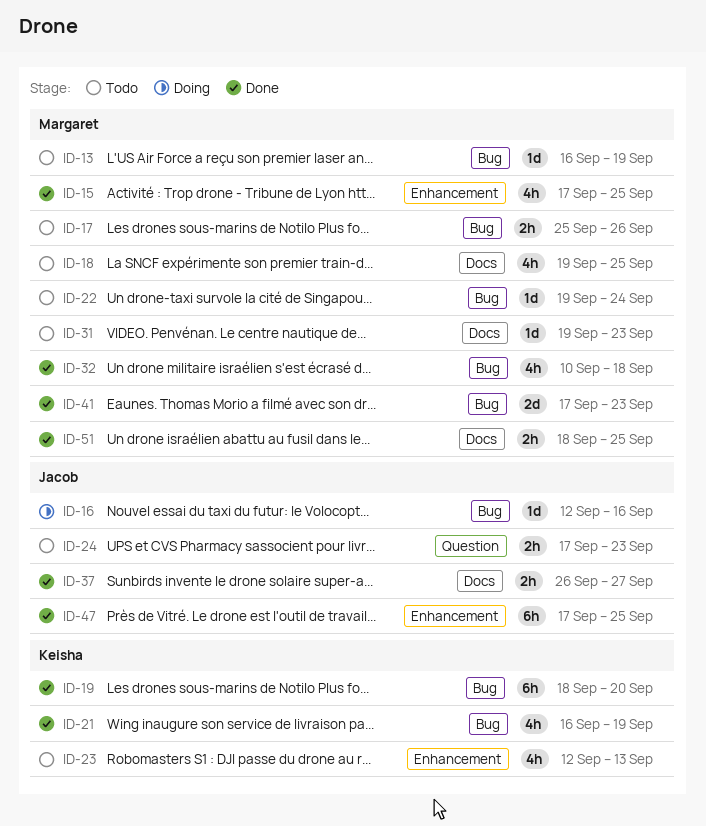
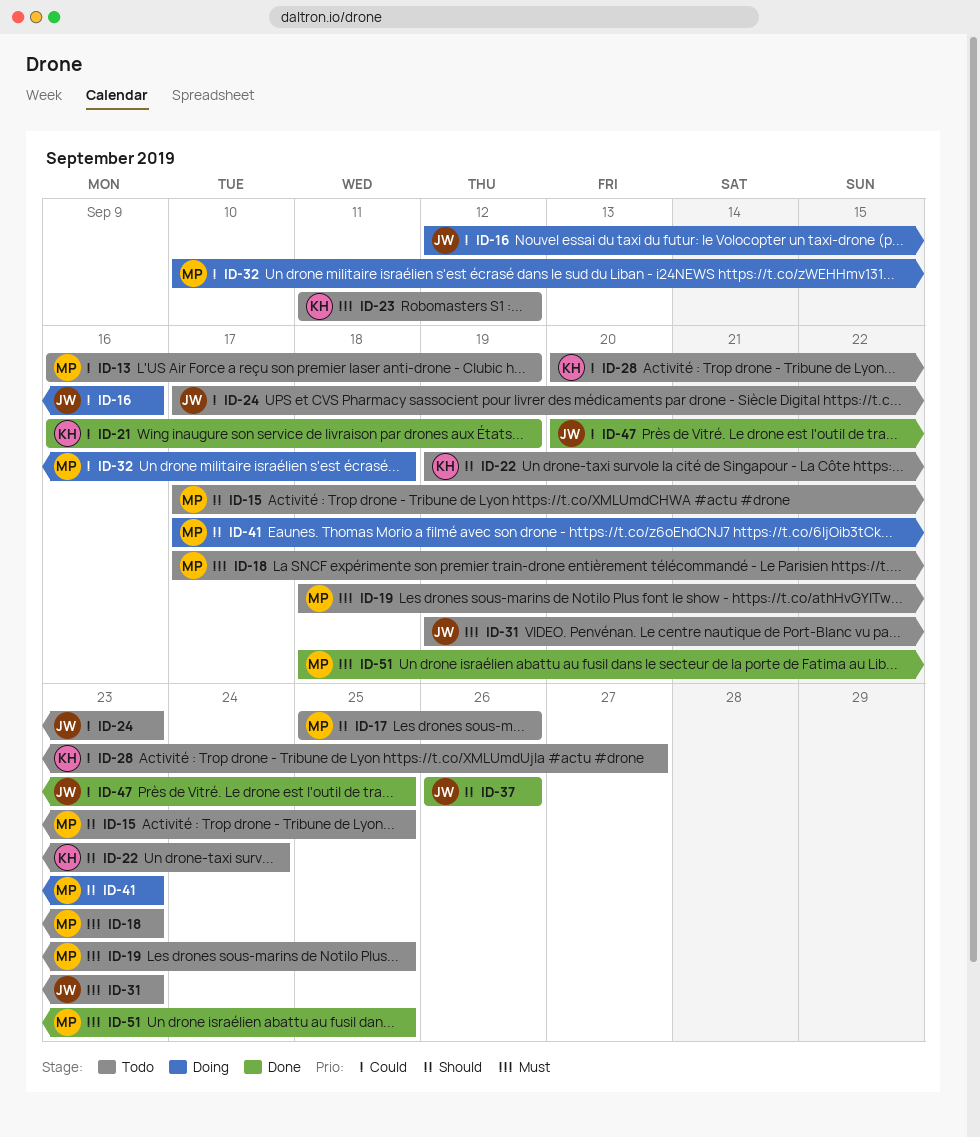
ID-15, status: Done -> Todo
ID-18, start: Sep 19 -> Sep 17
ID-18, due: Sep 25 -> Sep 23
ID-19, status: Done -> Todo
ID-19, owner: Keisha -> Margaret
ID-19, due: Sep 20 -> Sep 25
ID-22, owner: Margaret -> Keisha
ID-23, start: Sep 12 -> Sep 11
ID-23, due: Sep 13 -> Sep 12
ID-28: none -> present
ID-31, owner: Margaret -> Jacob
ID-32, status: Done -> Doing
ID-37, due: Sep 27 -> Sep 26
ID-41, status: Done -> Doing
ID-47, start: Sep 17 -> Sep 20

